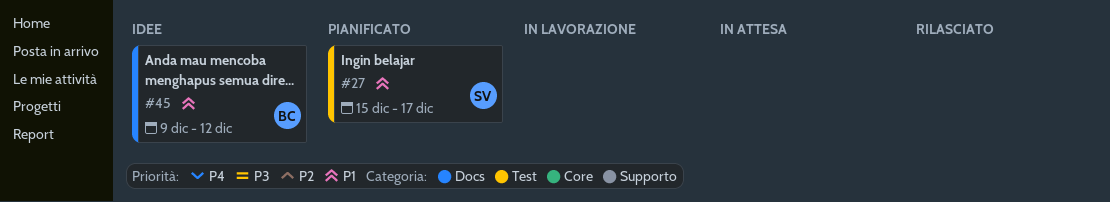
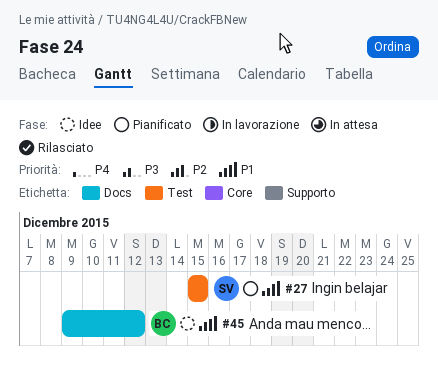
#27, due: Dec 17 -> Dec 15

